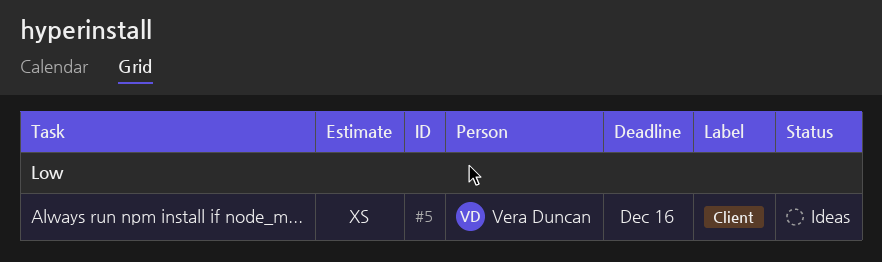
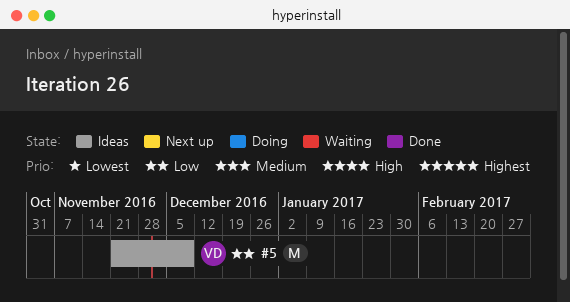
#5, estimate: XS -> M
#5, due: Dec 16 -> Dec 9

